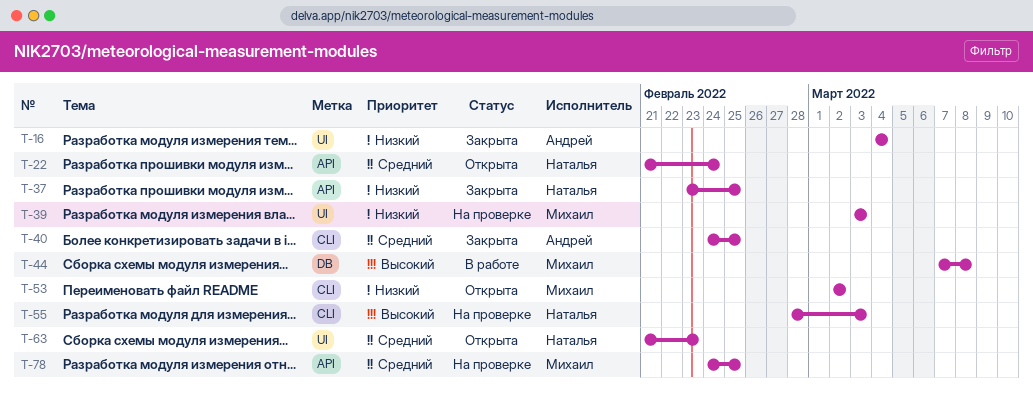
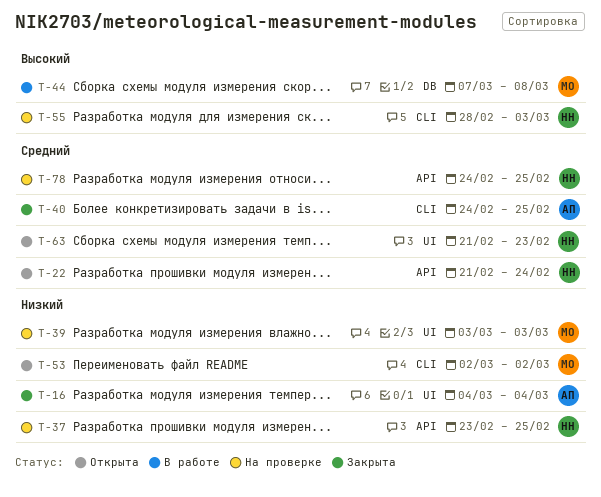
T-37, status: Закрыта -> На проверке
T-78, owner: Михаил -> Наталья

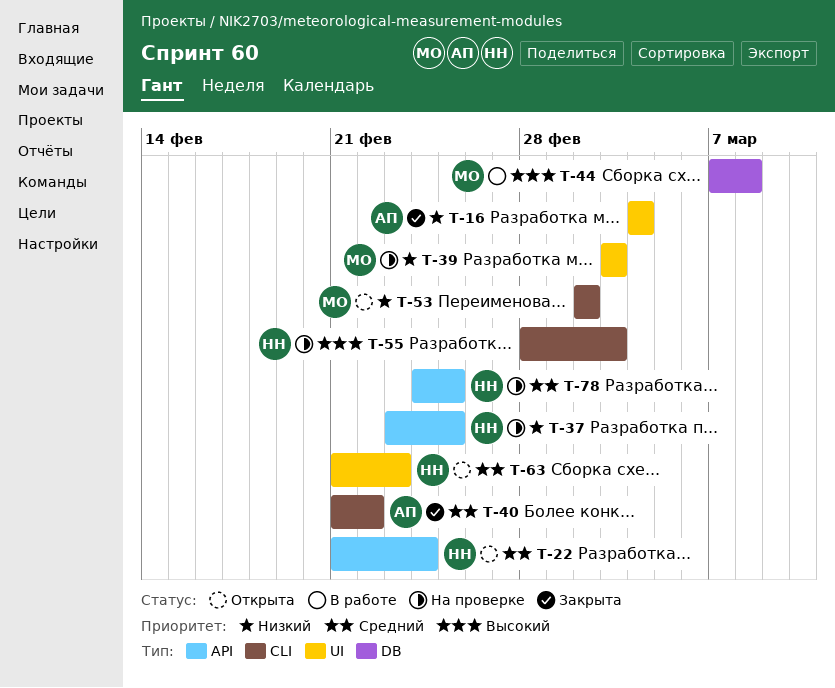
T-40, start: Feb 24 -> Feb 21
T-40, due: Feb 25 -> Feb 22

